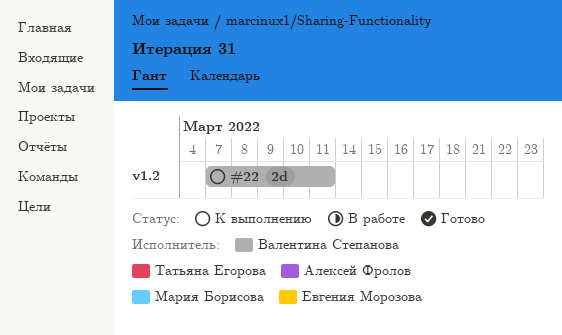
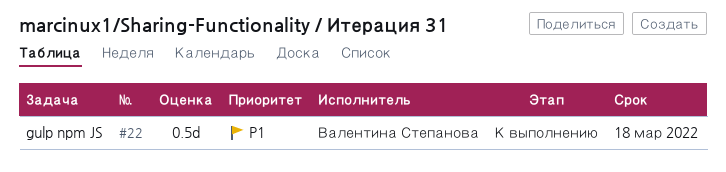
#22, estimate: 2d -> 0.5d
#22, due: Mar 11 -> Mar 18

